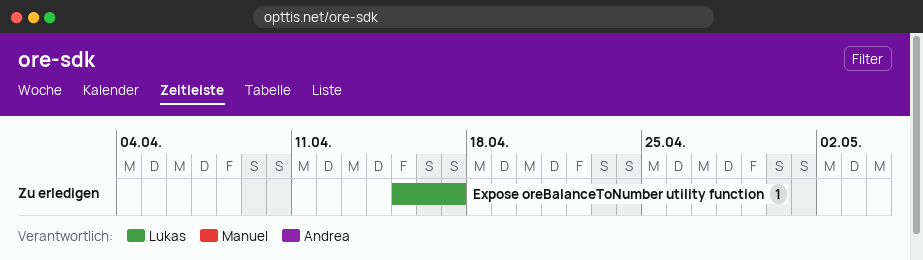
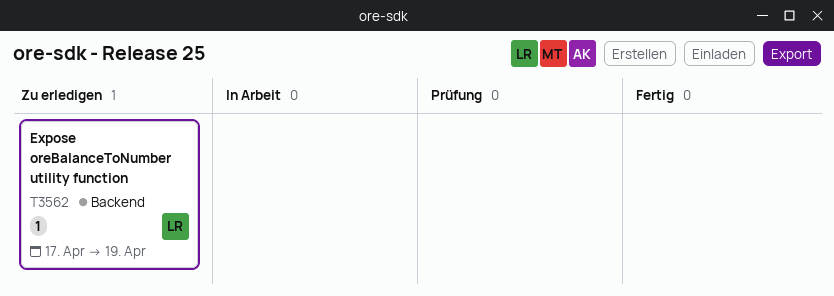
Expose oreBalanceToNumber utility function, start: Apr 15 -> Apr 17
Expose oreBalanceToNumber utility function, due: Apr 17 -> Apr 19

